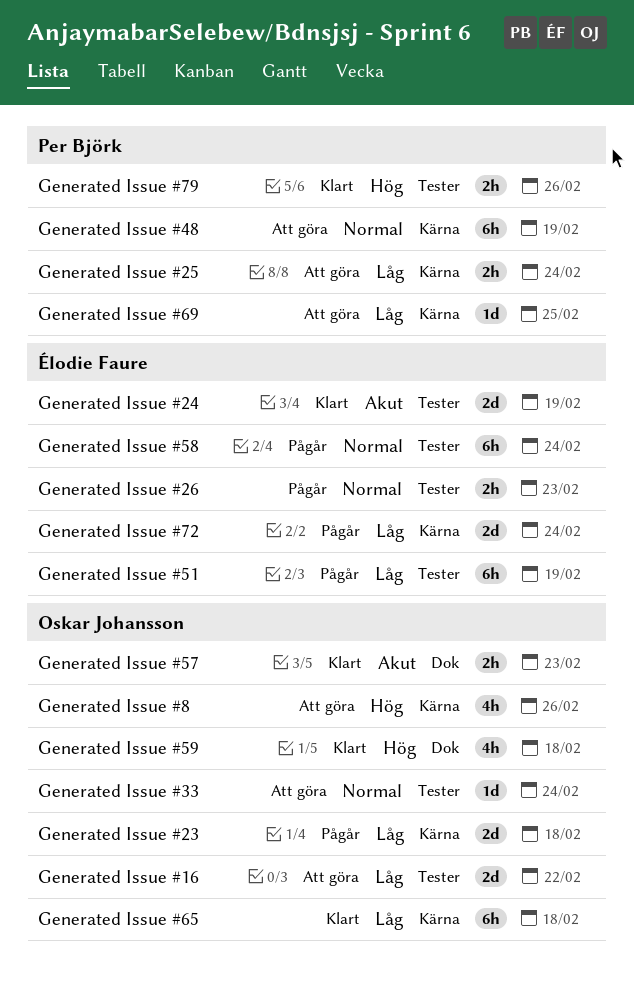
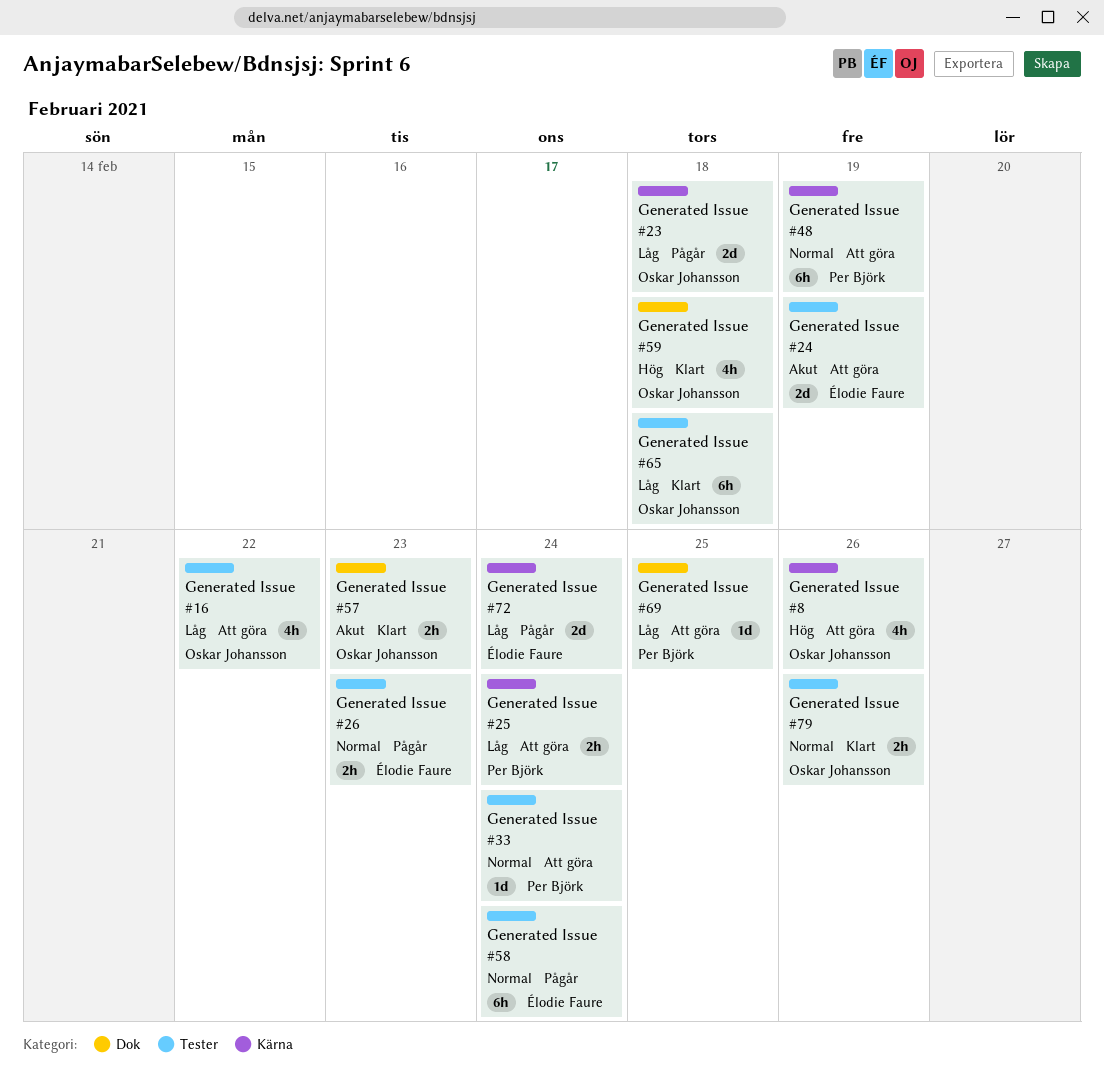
Generated Issue #16, estimate: 2d -> 4h
Generated Issue #24, status: Klart -> Att göra
Generated Issue #33, owner: Oskar Johansson -> Per Björk
Generated Issue #51: present -> none
Generated Issue #65, label: Kärna -> Tester
Generated Issue #69, label: Kärna -> Dok
Generated Issue #79, owner: Per Björk -> Oskar Johansson
Generated Issue #79, priority: Hög -> Normal

